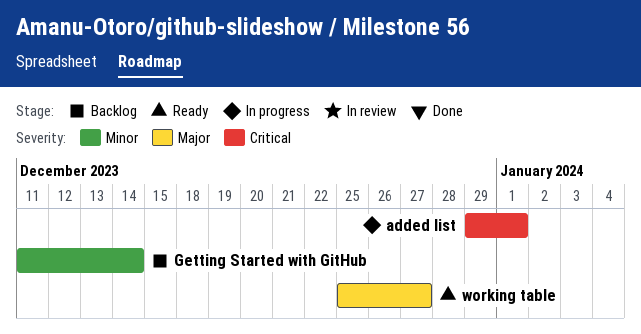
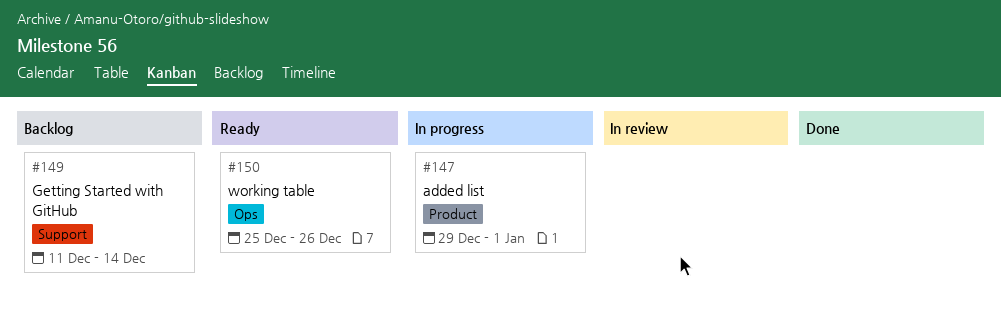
working table, due: Dec 27 -> Dec 26

